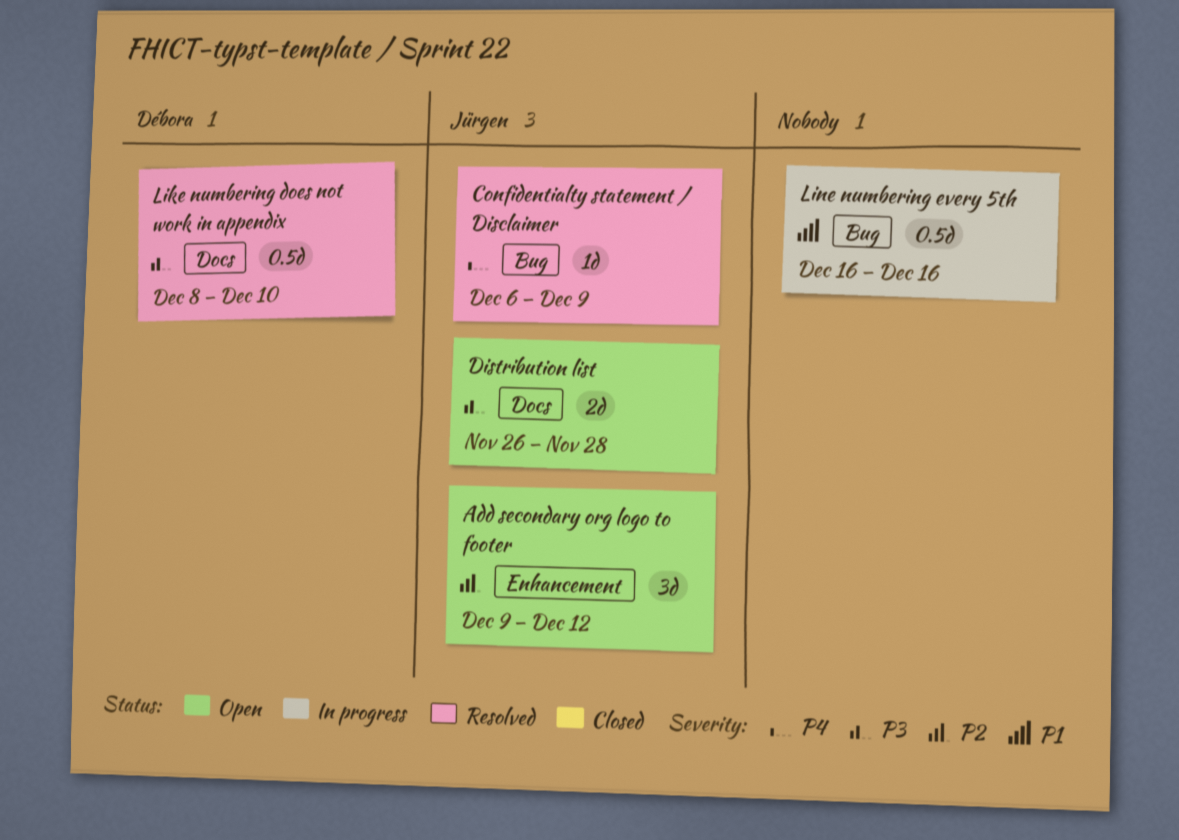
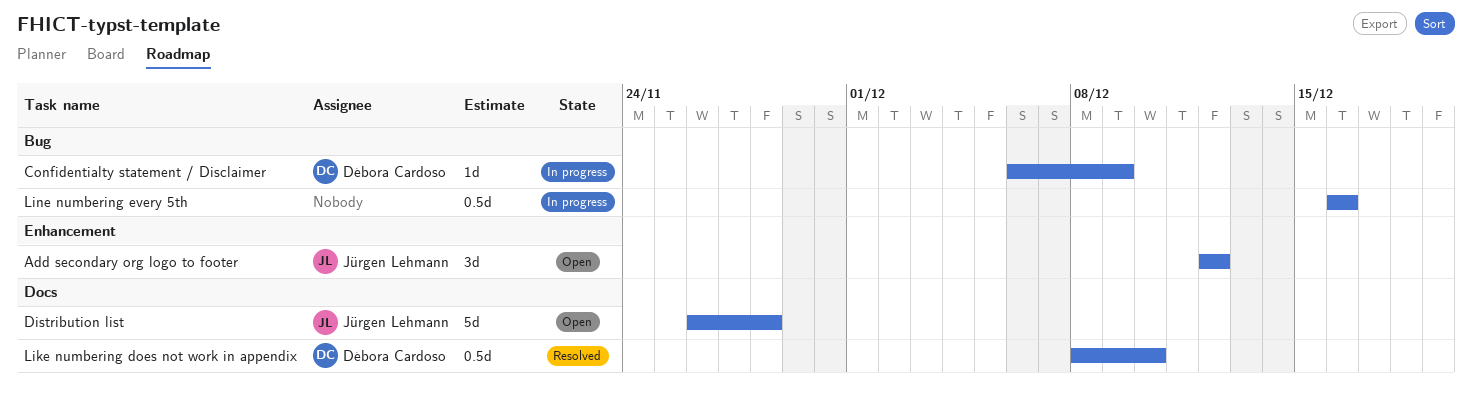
Add secondary org logo to footer, start: Dec 9 -> Dec 12
Confidentialty statement / Disclaimer, status: Resolved -> In progress
Confidentialty statement / Disclaimer, owner: Jürgen Lehmann -> Débora Cardoso
Distribution list, estimate: 2d -> 5d

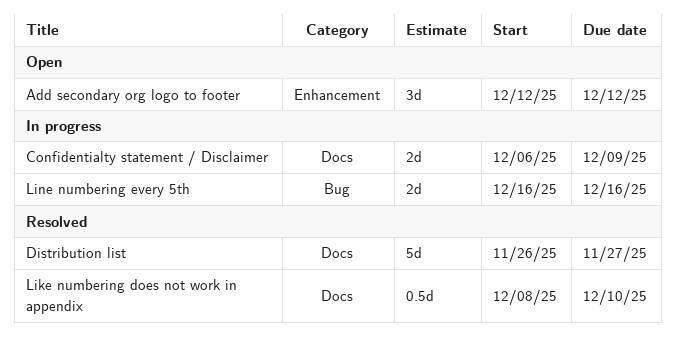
Confidentialty statement / Disclaimer, label: Bug -> Docs
Confidentialty statement / Disclaimer, estimate: 1d -> 2d
Distribution list, status: Open -> Resolved
Distribution list, due: Nov 28 -> Nov 27
Line numbering every 5th, estimate: 0.5d -> 2d

